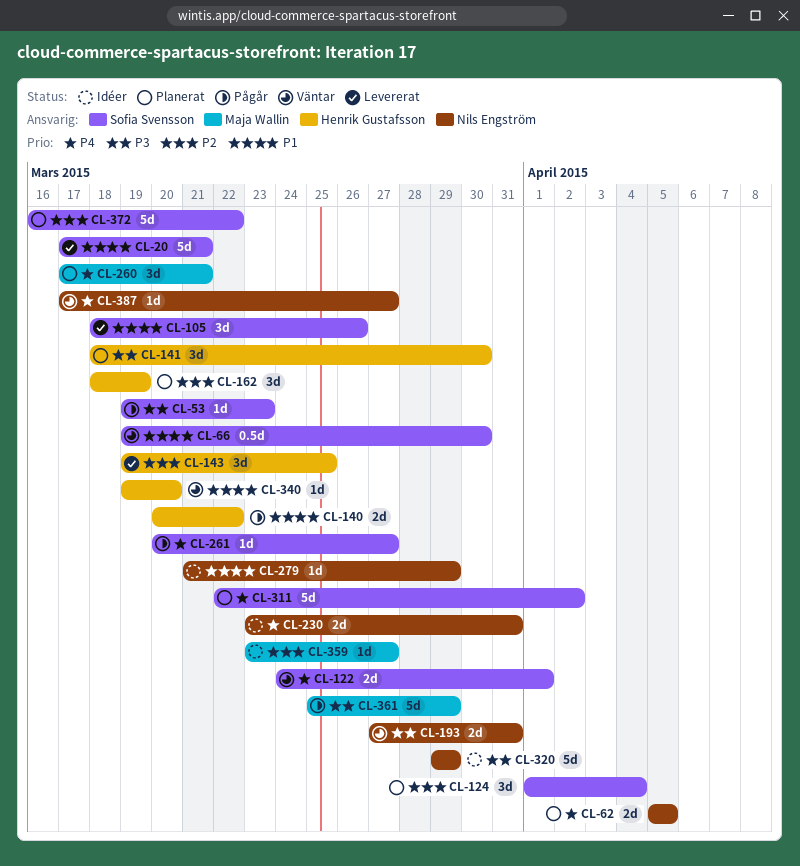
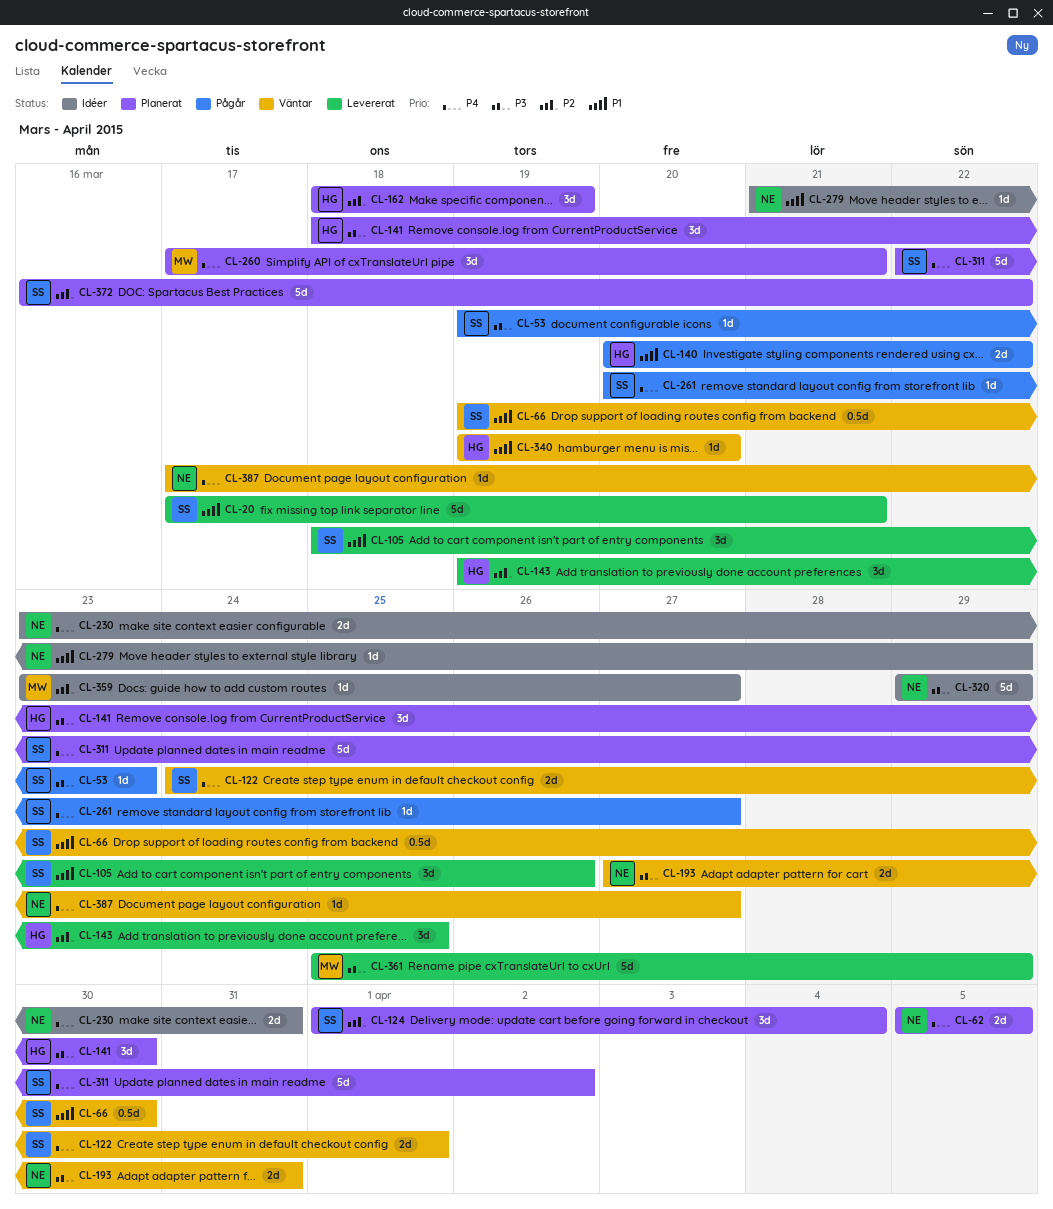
CL-361, status: Pågår -> Levererat

